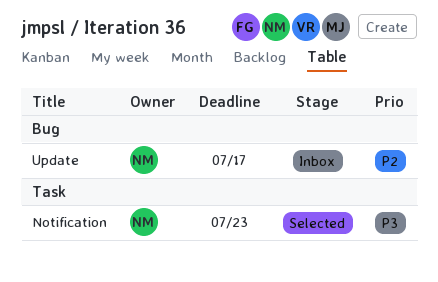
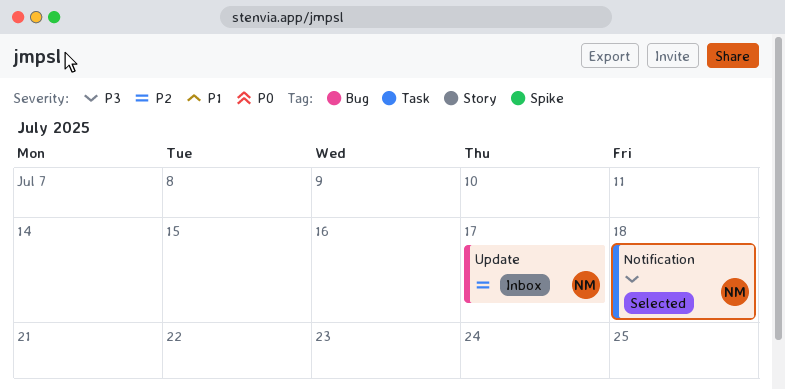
Notification, due: Jul 23 -> Jul 18

